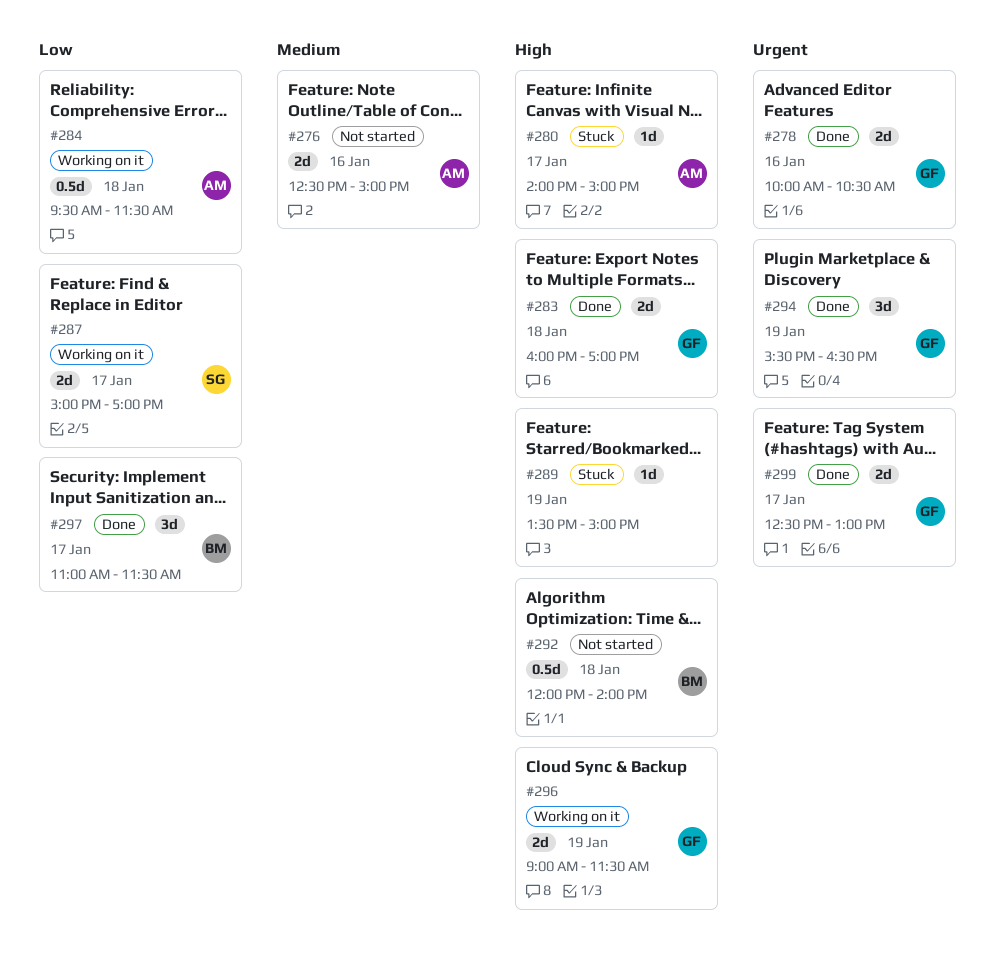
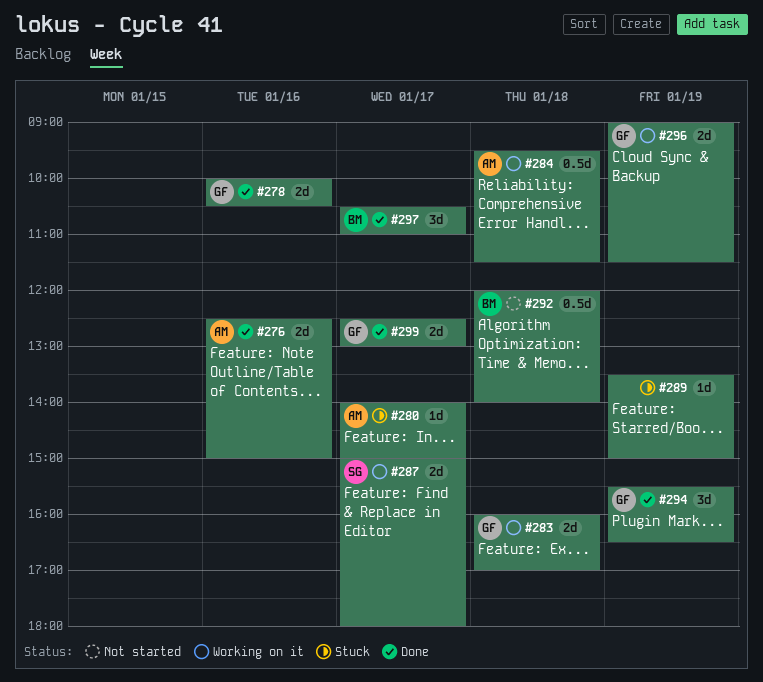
#276, status: Not started -> Done
#283, status: Done -> Working on it
#287, ends: 17:00 -> 18:00
#297, begins: 11:00 -> 10:30
#297, ends: 11:30 -> 11:00

